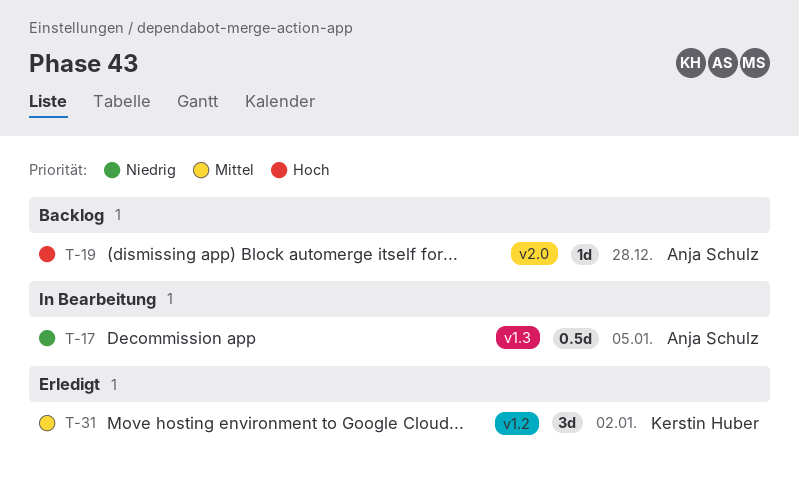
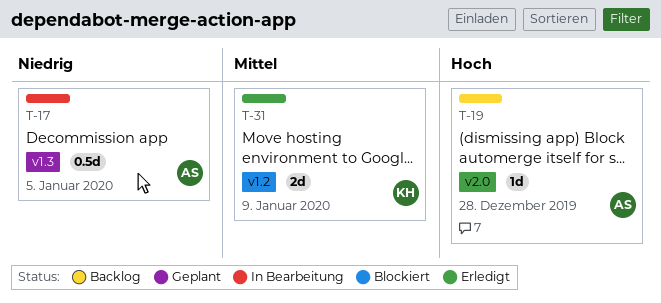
T-31, estimate: 3d -> 2d
T-31, due: Jan 2 -> Jan 9

